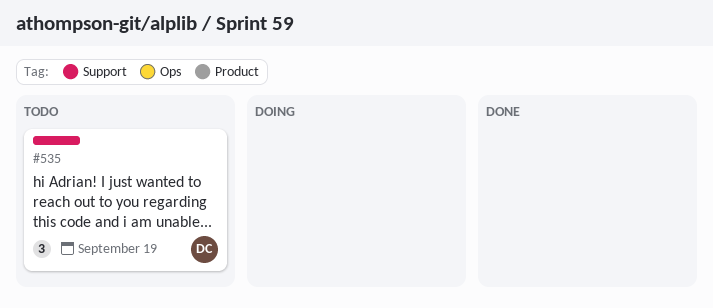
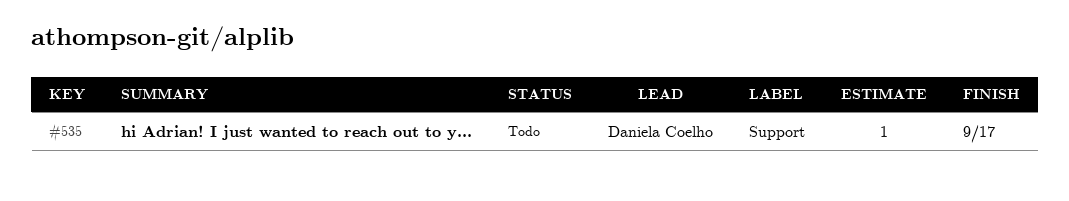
#535, estimate: 3 -> 1
#535, due: Sep 19 -> Sep 17

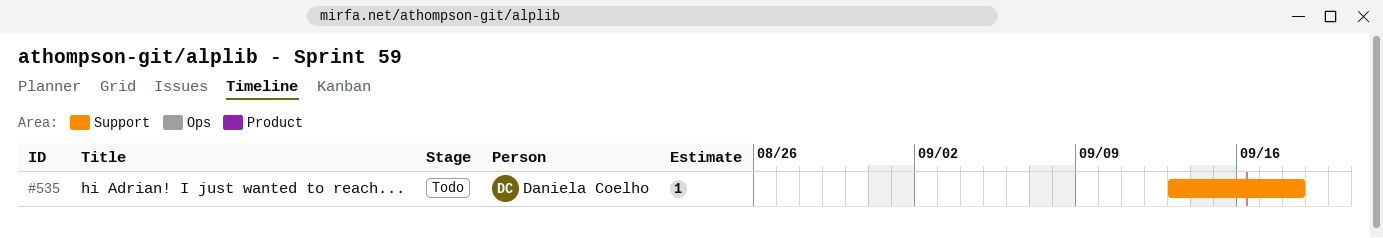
#535, due: Sep 17 -> Sep 18

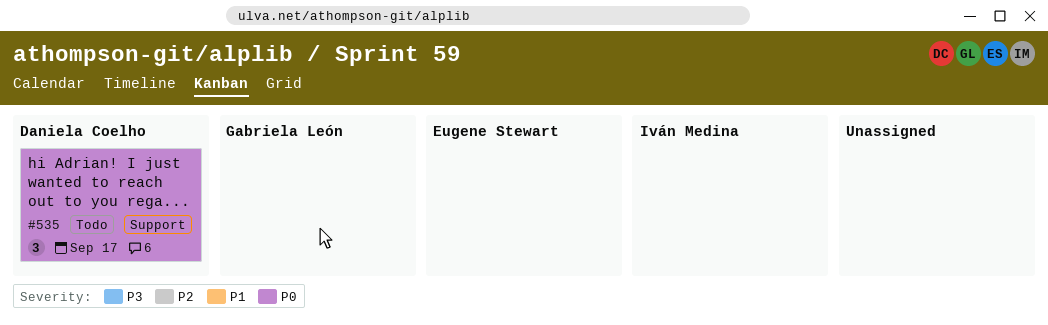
#535, estimate: 1 -> 3
#535, due: Sep 18 -> Sep 17

